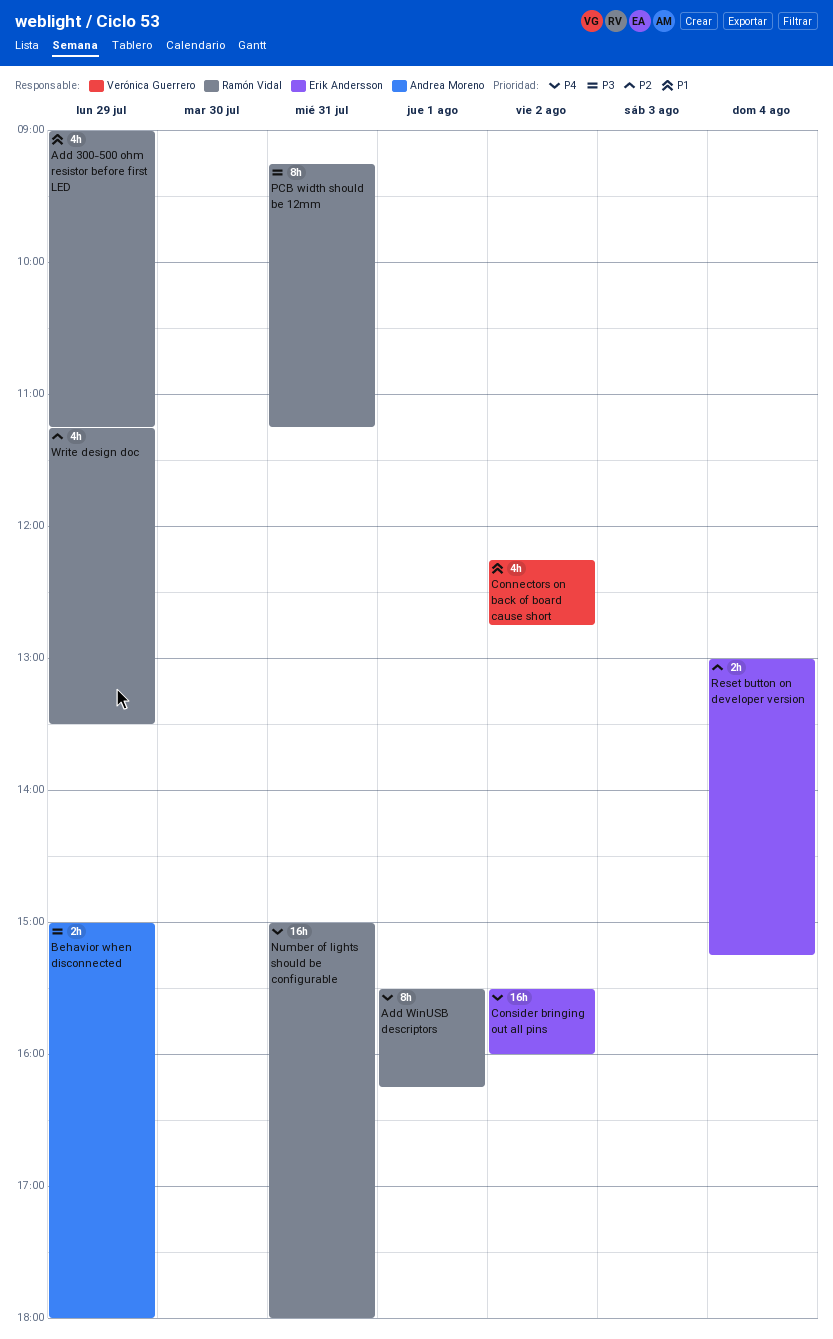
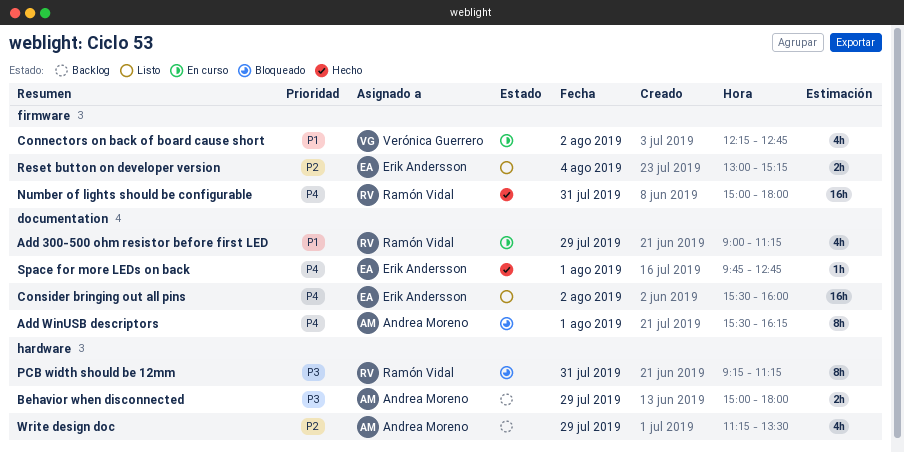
Add WinUSB descriptors, owner: Ramón Vidal -> Andrea Moreno
Space for more LEDs on back: none -> present
Write design doc, owner: Ramón Vidal -> Andrea Moreno

